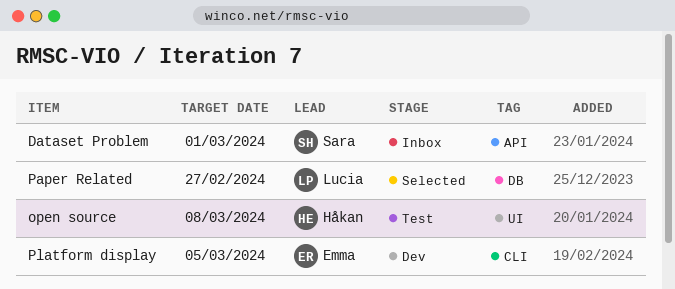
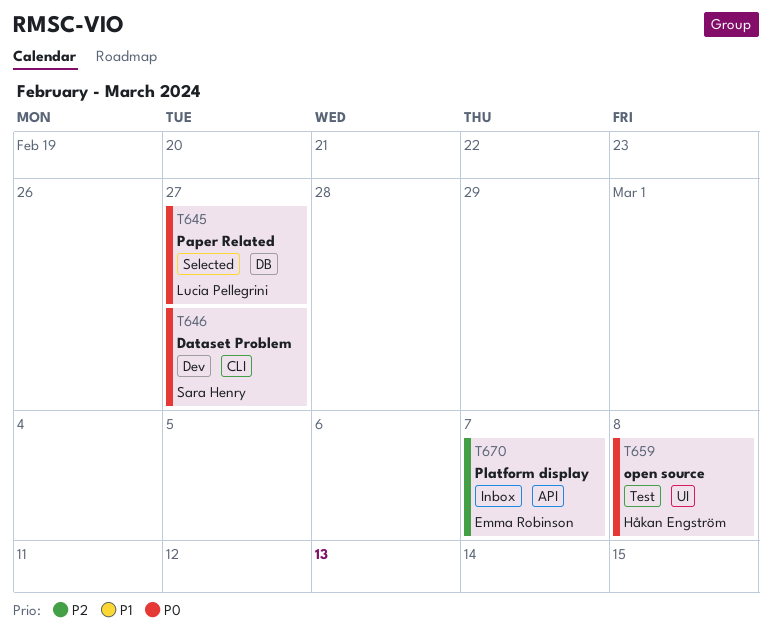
Dataset Problem, status: Inbox -> Dev
Dataset Problem, label: API -> CLI
Dataset Problem, due: Mar 1 -> Feb 27
Platform display, status: Dev -> Inbox
Platform display, label: CLI -> API
Platform display, due: Mar 5 -> Mar 7

